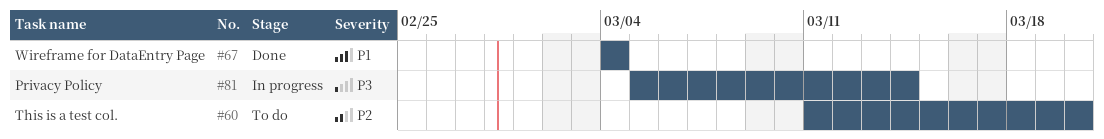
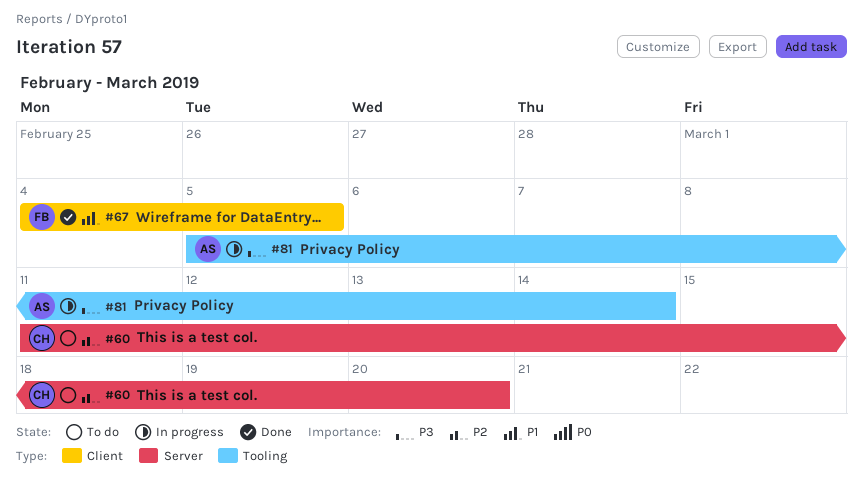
#67, due: Mar 4 -> Mar 5

